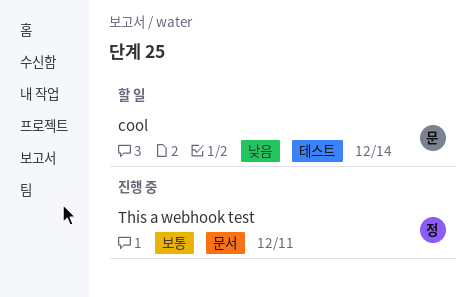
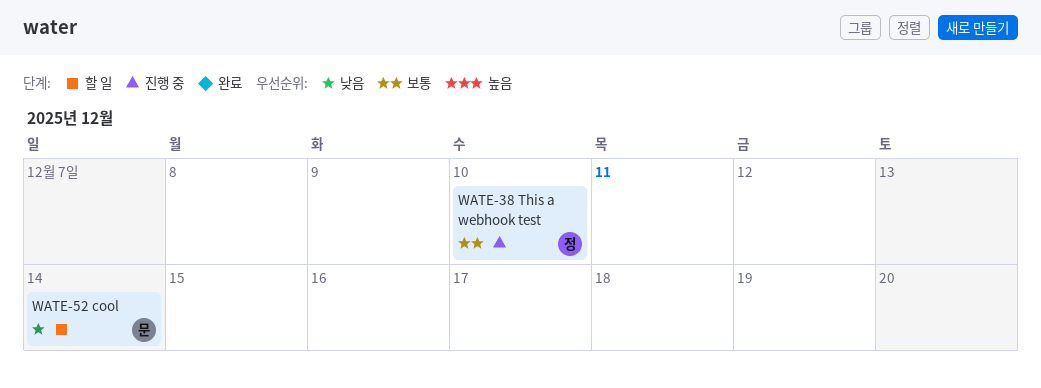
This a webhook test, due: Dec 11 -> Dec 10

